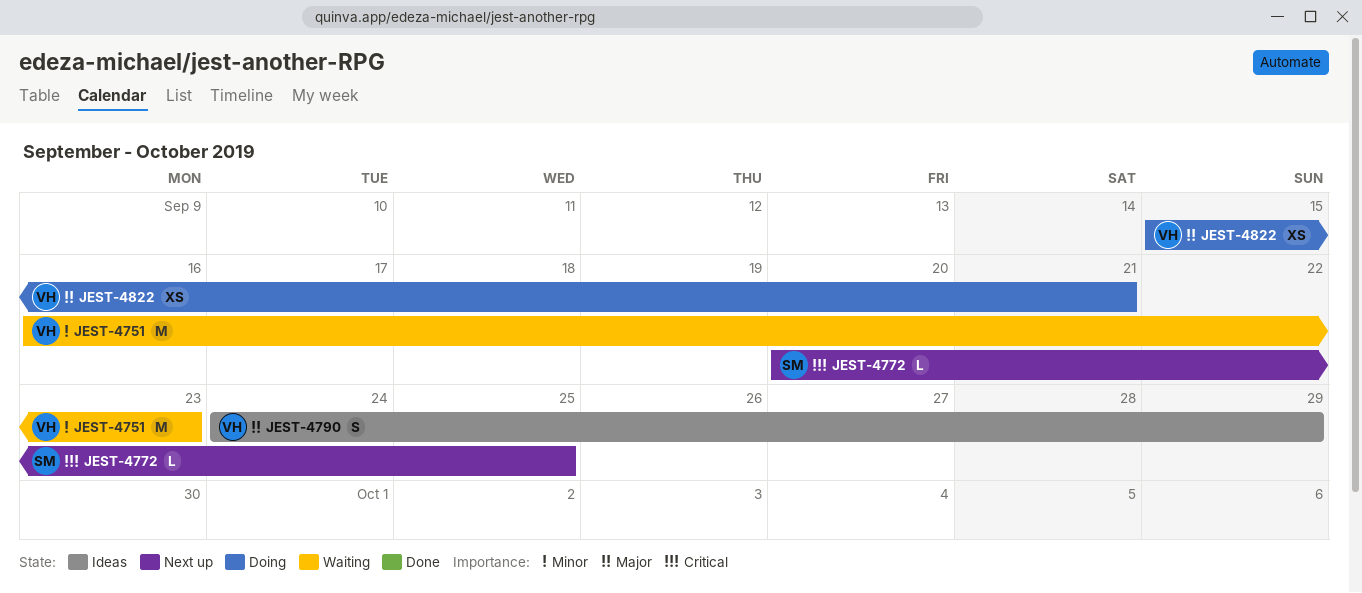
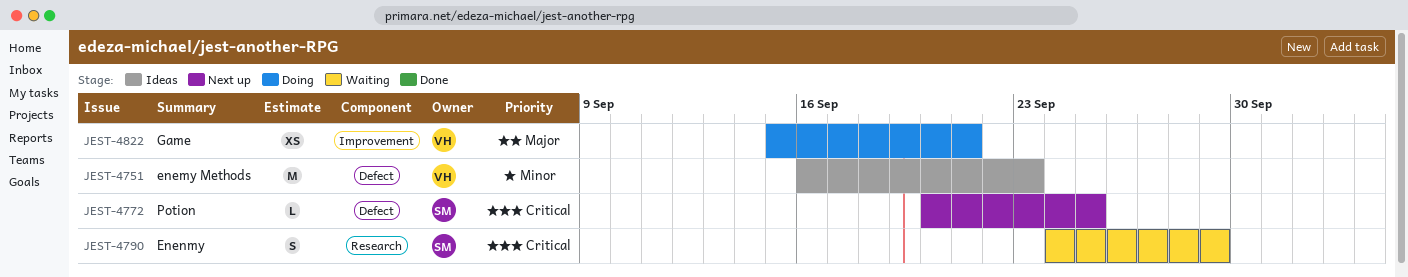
JEST-4751, status: Waiting -> Ideas
JEST-4790, status: Ideas -> Waiting
JEST-4790, owner: VH -> SM
JEST-4790, priority: Major -> Critical

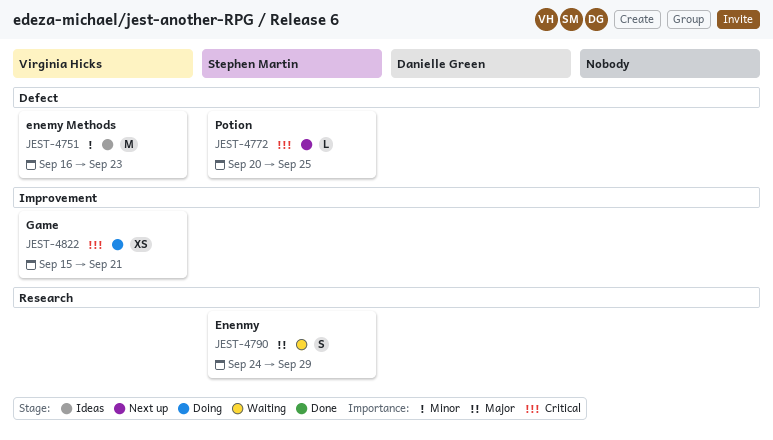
JEST-4790, priority: Critical -> Major
JEST-4822, priority: Major -> Critical

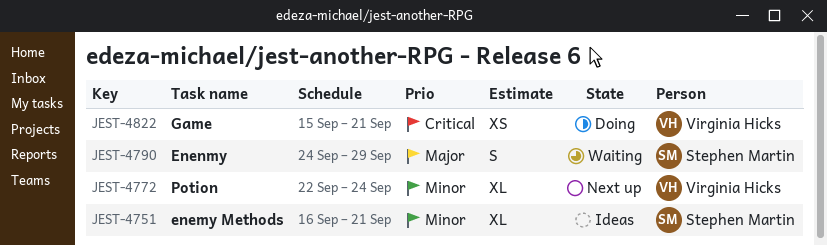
JEST-4751, owner: Virginia Hicks -> Stephen Martin
JEST-4751, estimate: M -> XL
JEST-4751, due: Sep 23 -> Sep 21
JEST-4772, owner: Stephen Martin -> Virginia Hicks
JEST-4772, priority: Critical -> Minor
JEST-4772, estimate: L -> XL
JEST-4772, start: Sep 20 -> Sep 22
JEST-4772, due: Sep 25 -> Sep 24

